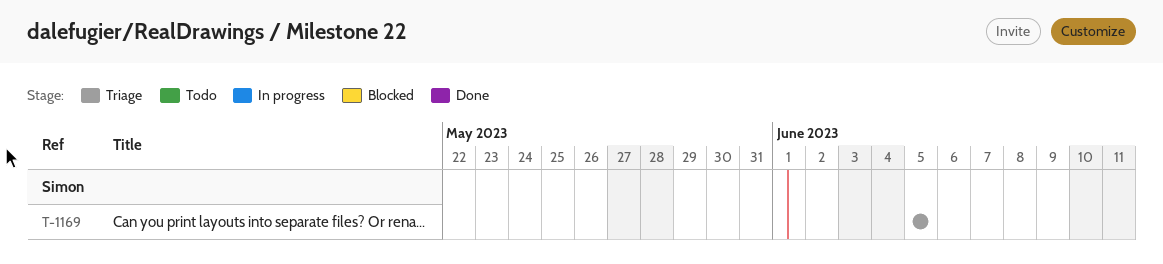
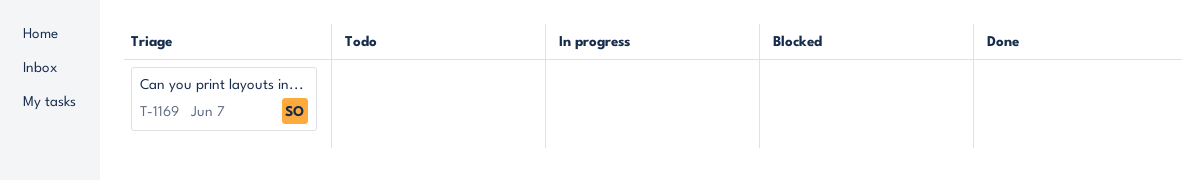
T-1169, due: Jun 5 -> Jun 7

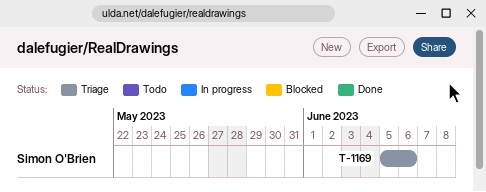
T-1169, due: Jun 7 -> Jun 6

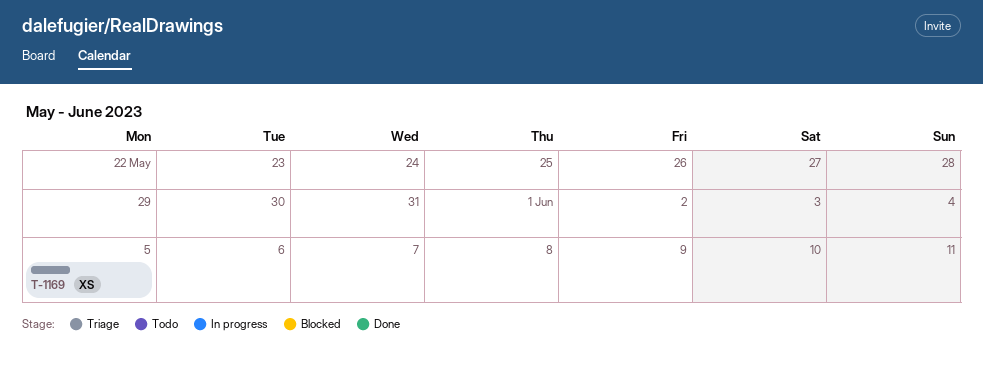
T-1169, due: Jun 6 -> Jun 5

